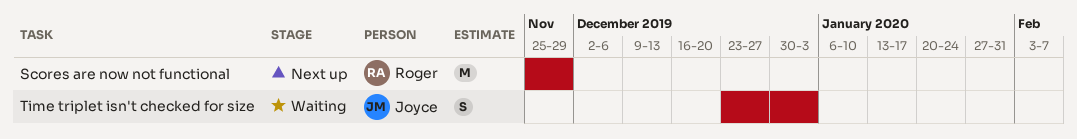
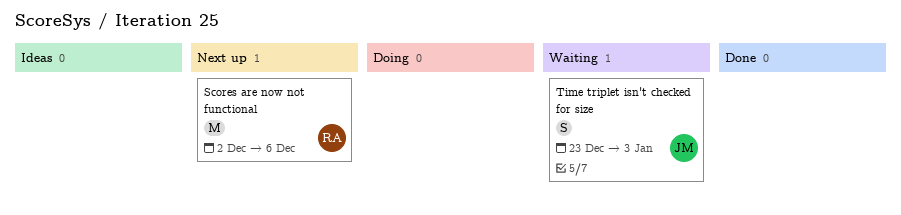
Scores are now not functional, start: Nov 25 -> Dec 2
Scores are now not functional, due: Nov 29 -> Dec 6

